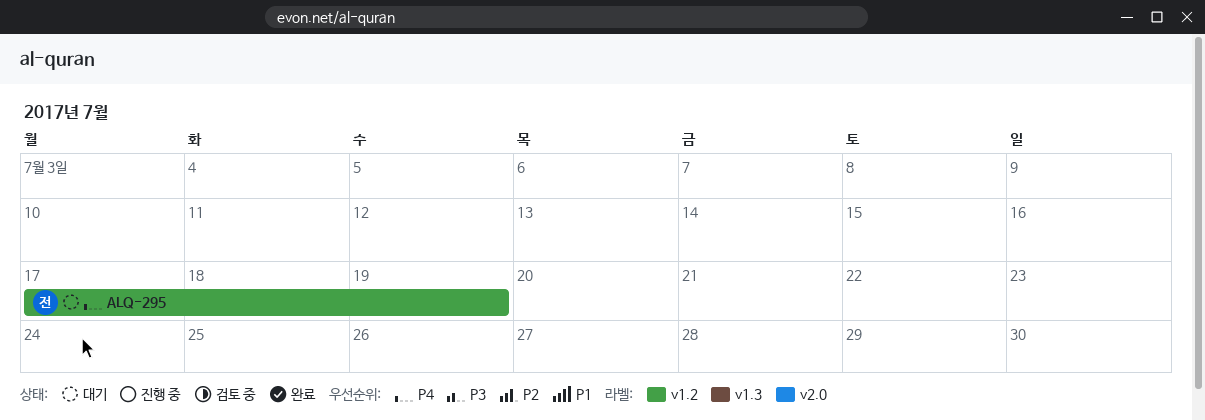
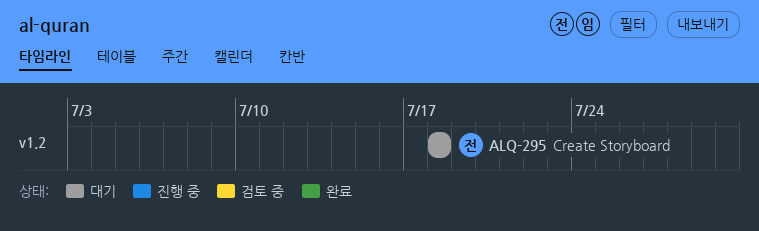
ALQ-295, start: Jul 17 -> Jul 18
ALQ-295, due: Jul 19 -> Jul 18

